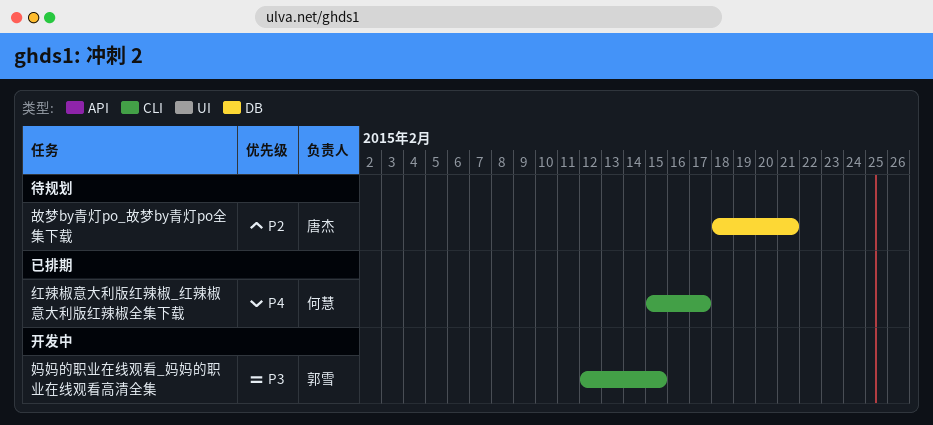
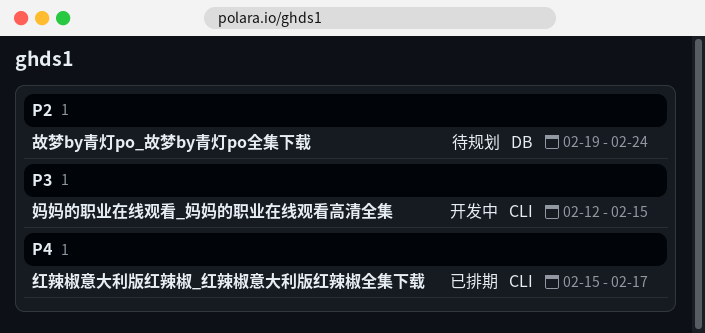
故梦by青灯po_故梦by青灯po全集下载, start: Feb 18 -> Feb 19
故梦by青灯po_故梦by青灯po全集下载, due: Feb 21 -> Feb 24

